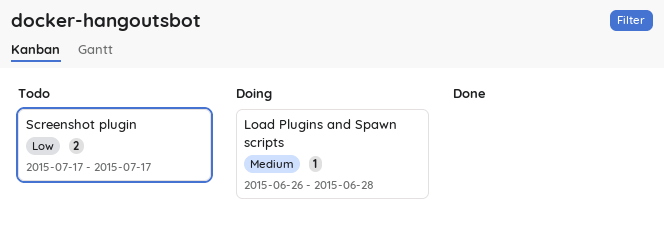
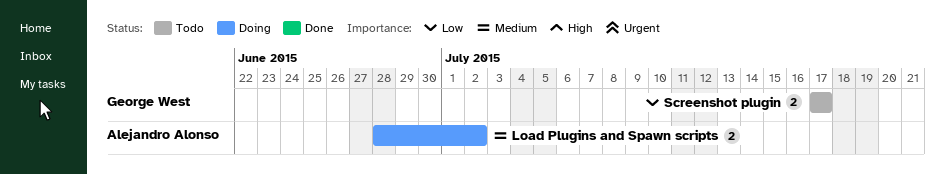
Load Plugins and Spawn scripts, estimate: 1 -> 2
Load Plugins and Spawn scripts, start: Jun 26 -> Jun 28
Load Plugins and Spawn scripts, due: Jun 28 -> Jul 2

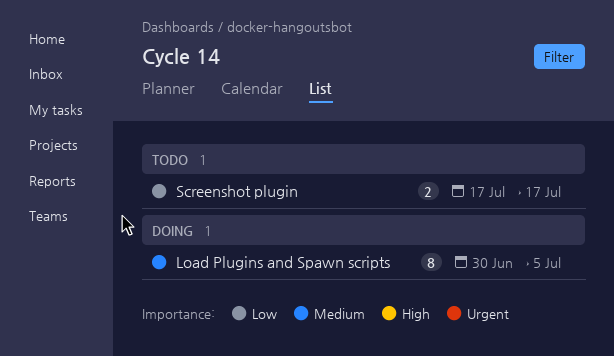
Load Plugins and Spawn scripts, estimate: 2 -> 8
Load Plugins and Spawn scripts, start: Jun 28 -> Jun 30
Load Plugins and Spawn scripts, due: Jul 2 -> Jul 5

